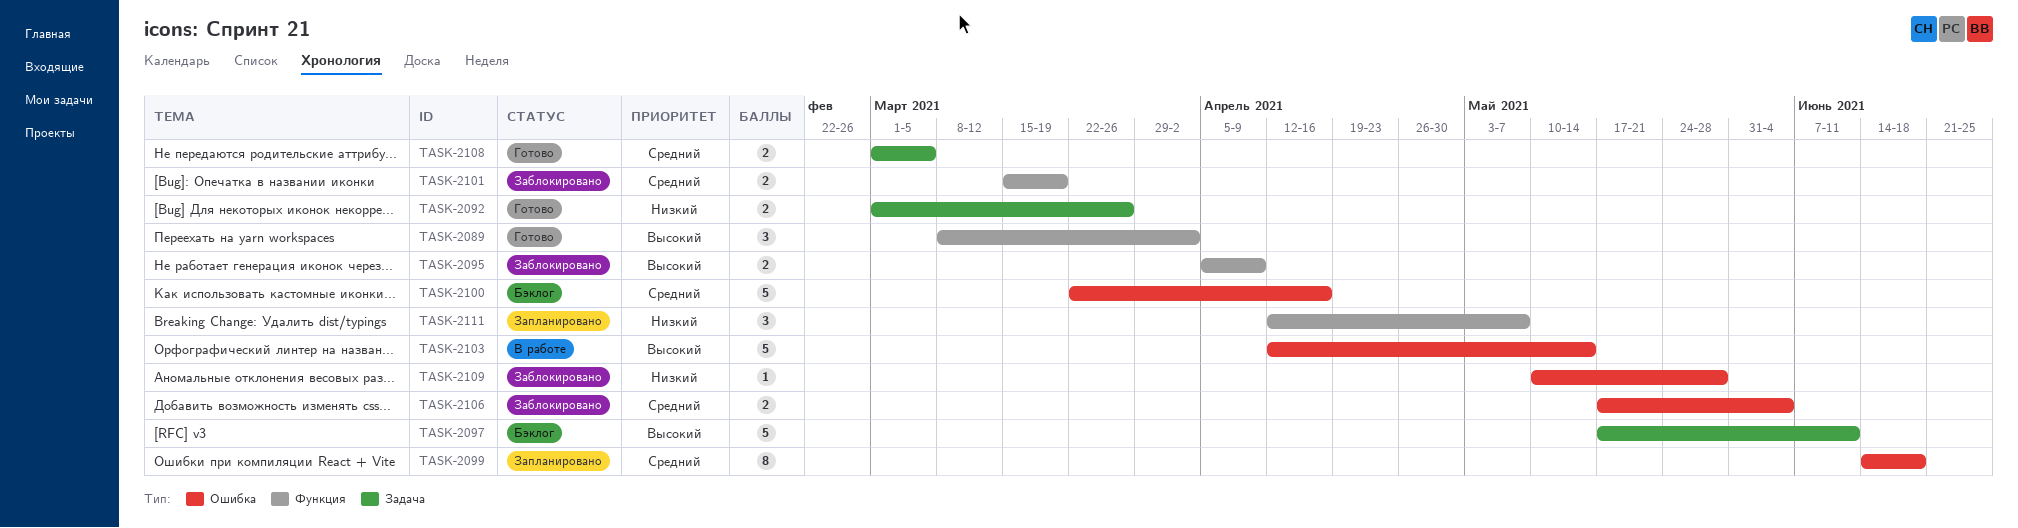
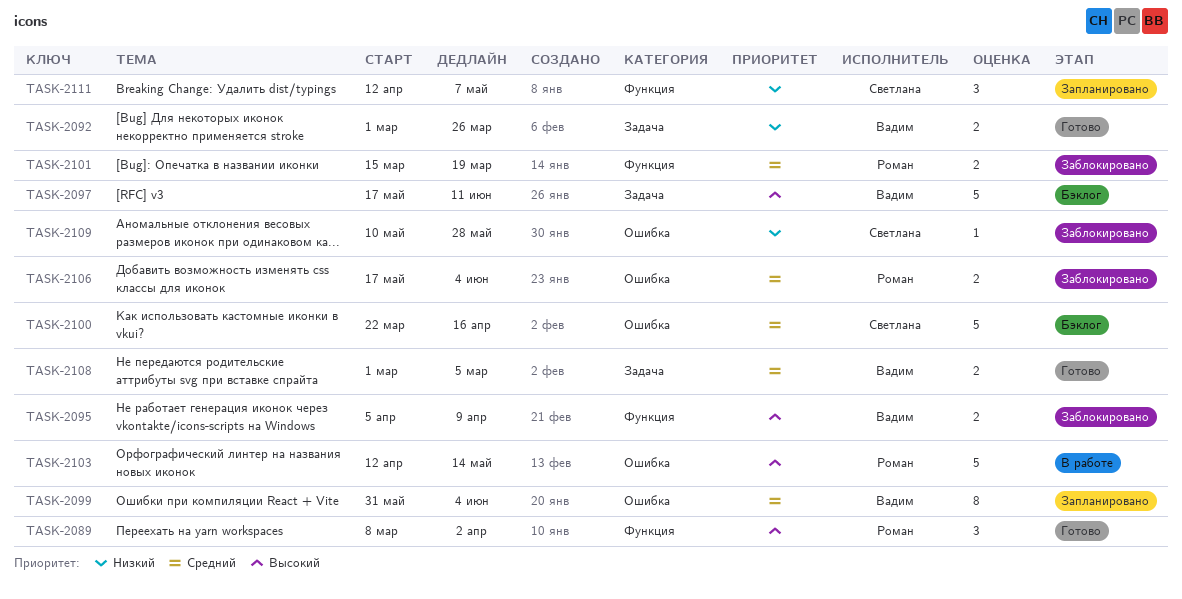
TASK-2099, start: Jun 14 -> May 31
TASK-2099, due: Jun 18 -> Jun 4

